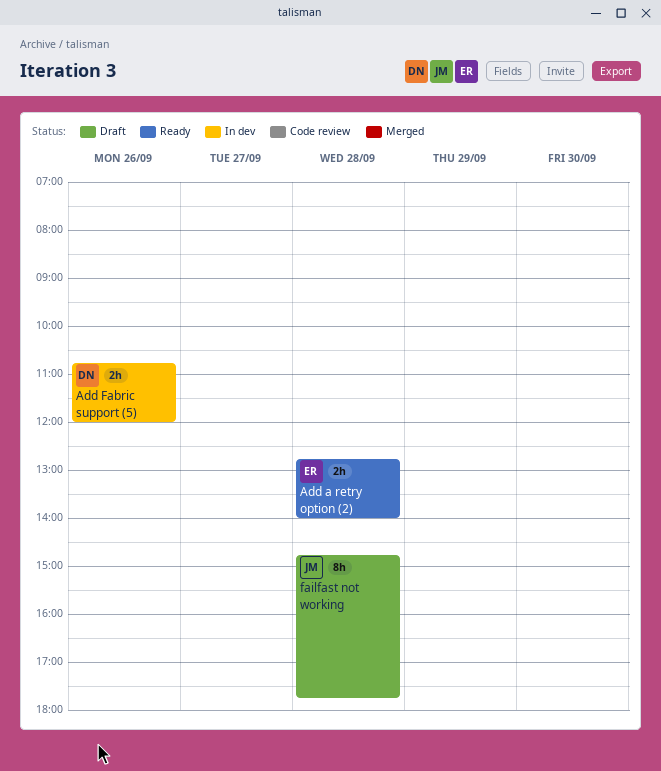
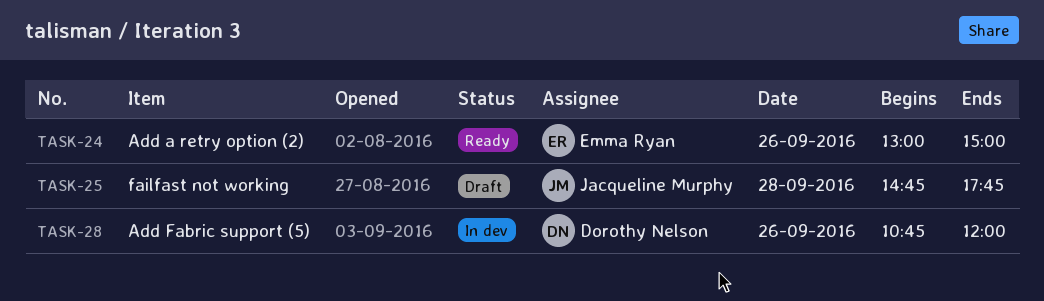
Add a retry option (2), day: Sep 28 -> Sep 26
Add a retry option (2), begins: 12:45 -> 13:00
Add a retry option (2), ends: 14:00 -> 15:00

